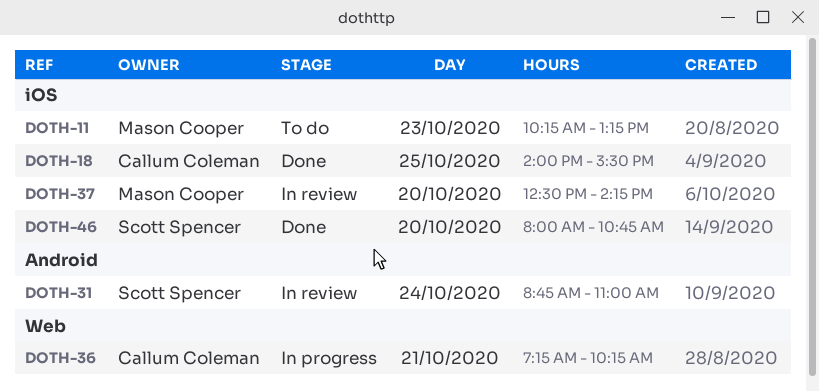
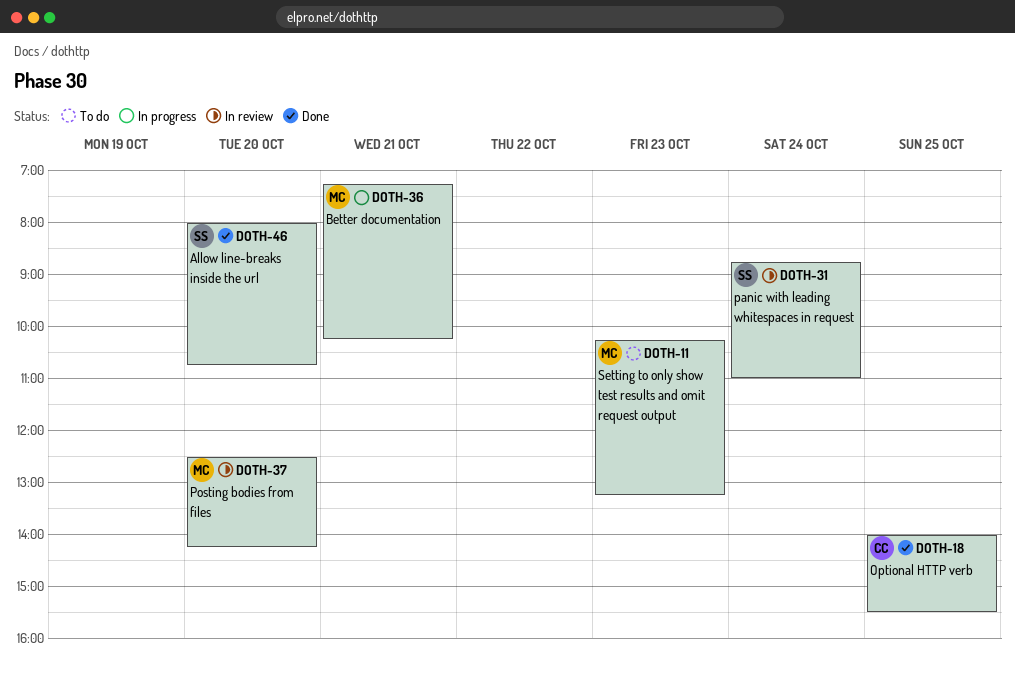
DOTH-36, owner: Callum Coleman -> Mason Cooper

